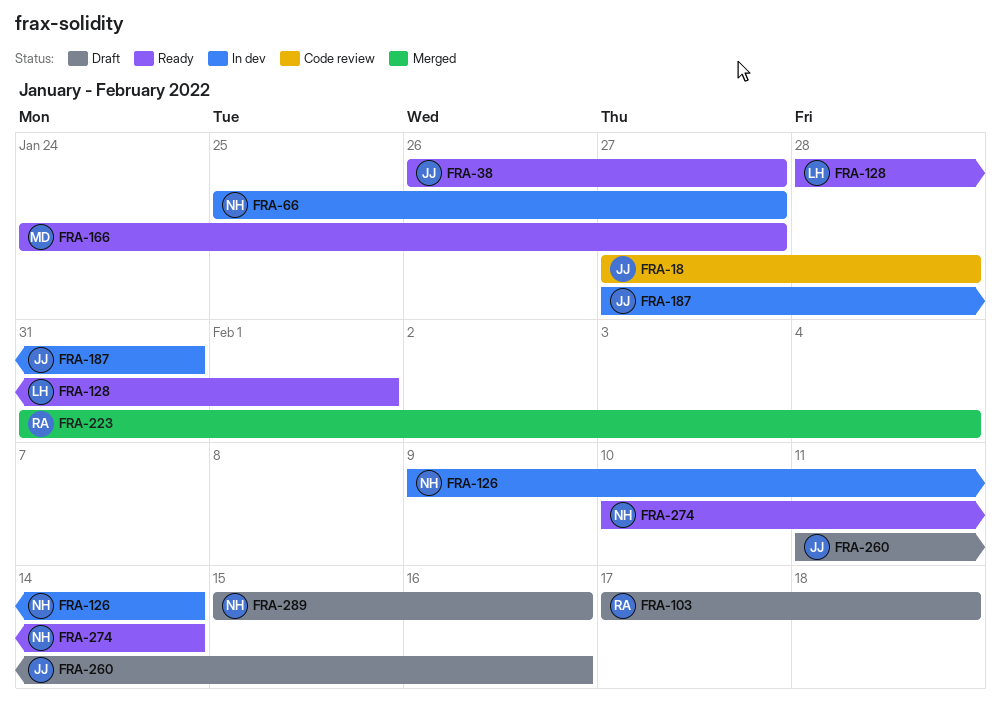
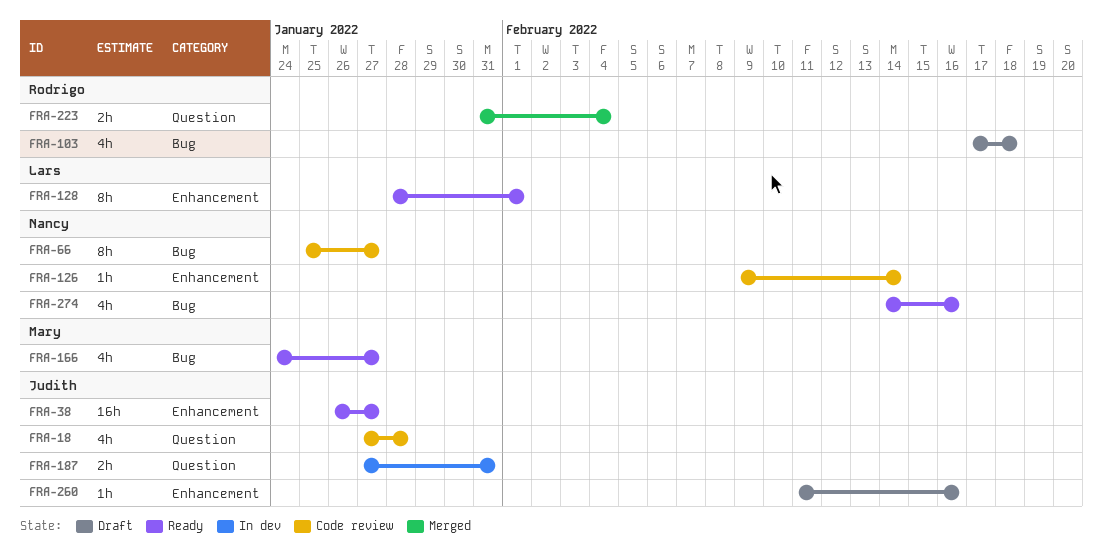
FRA-66, status: In dev -> Code review
FRA-126, status: In dev -> Code review
FRA-274, start: Feb 10 -> Feb 14
FRA-274, due: Feb 14 -> Feb 16
FRA-289: present -> none

